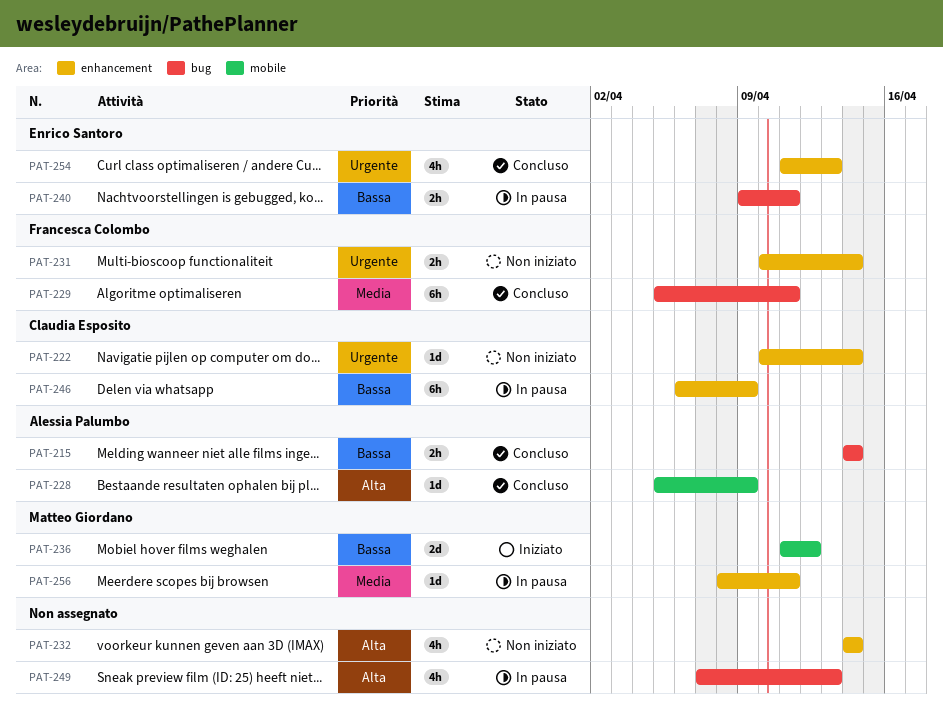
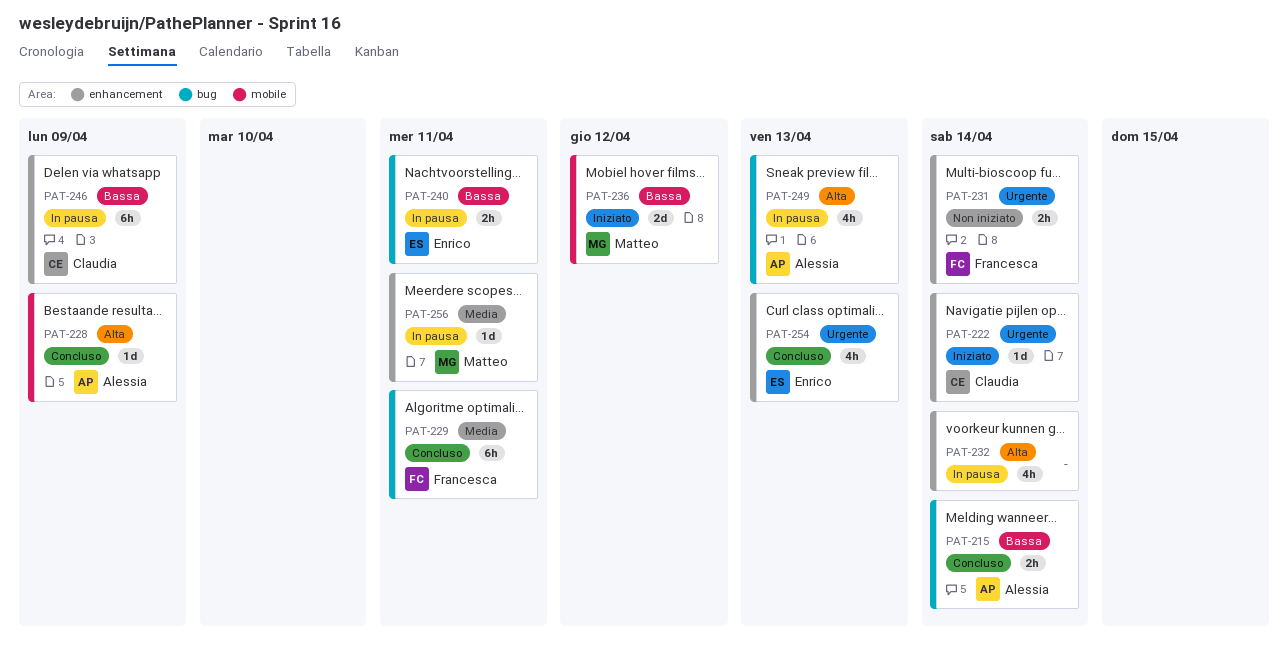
PAT-222, status: Non iniziato -> Iniziato
PAT-232, status: Non iniziato -> In pausa
PAT-249, owner: none -> Alessia Palumbo

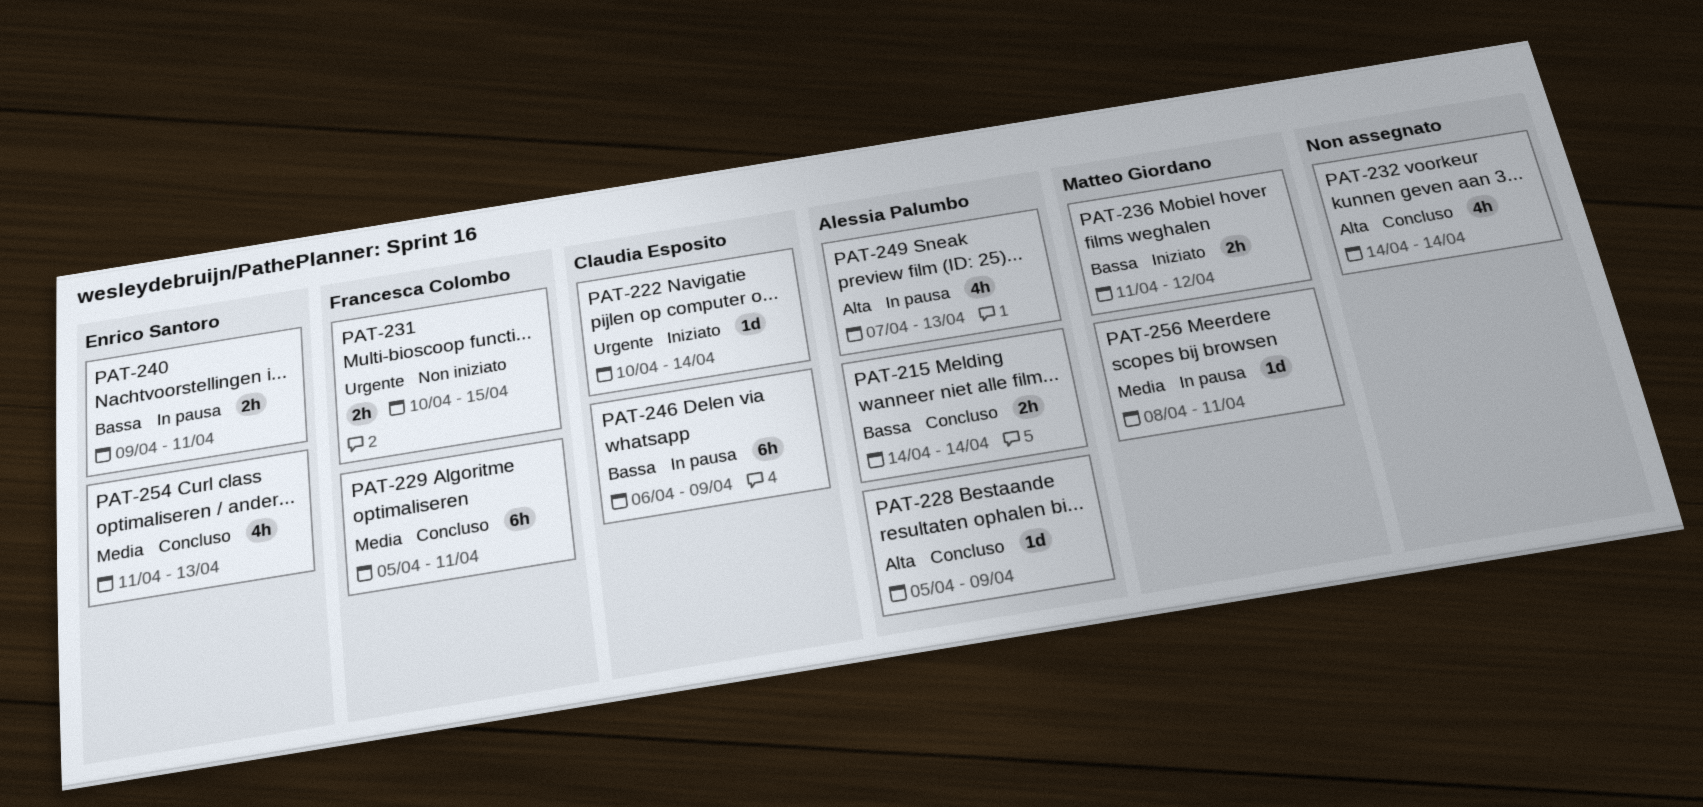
PAT-231, due: Apr 14 -> Apr 15
PAT-232, status: In pausa -> Concluso
PAT-236, estimate: 2d -> 2h
PAT-254, priority: Urgente -> Media

